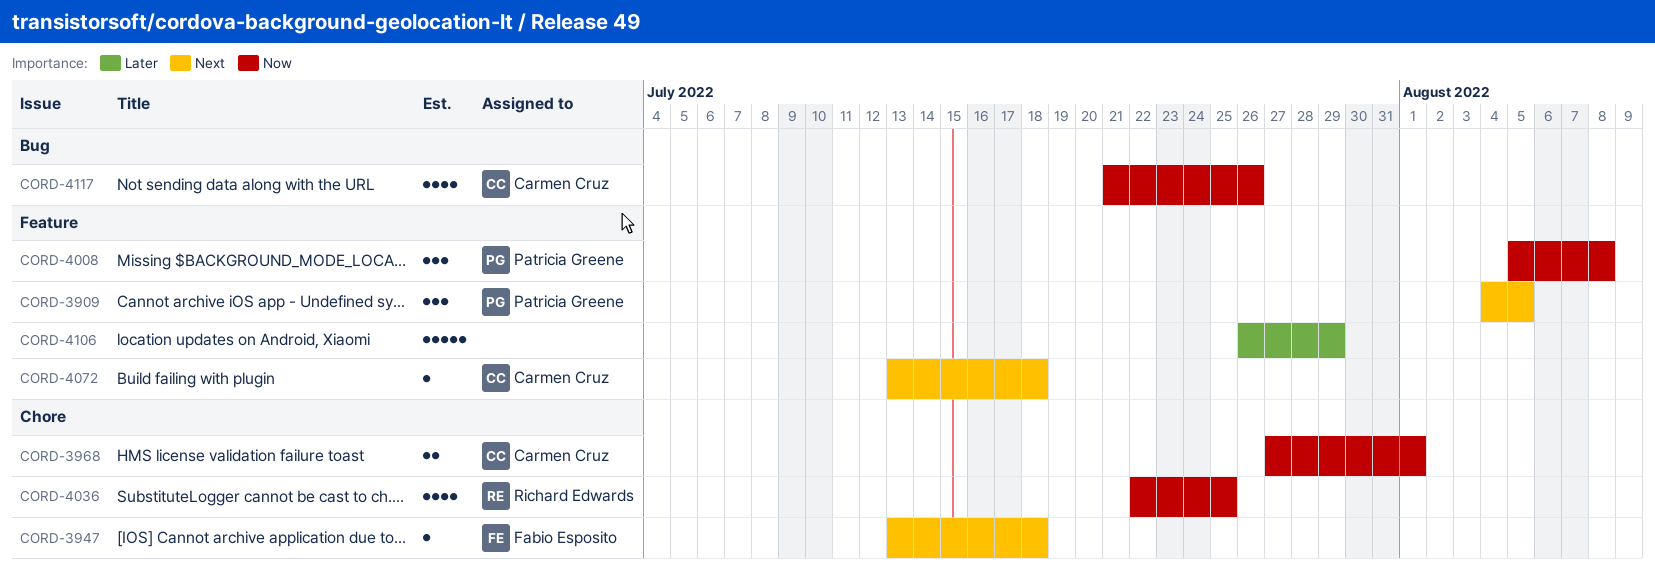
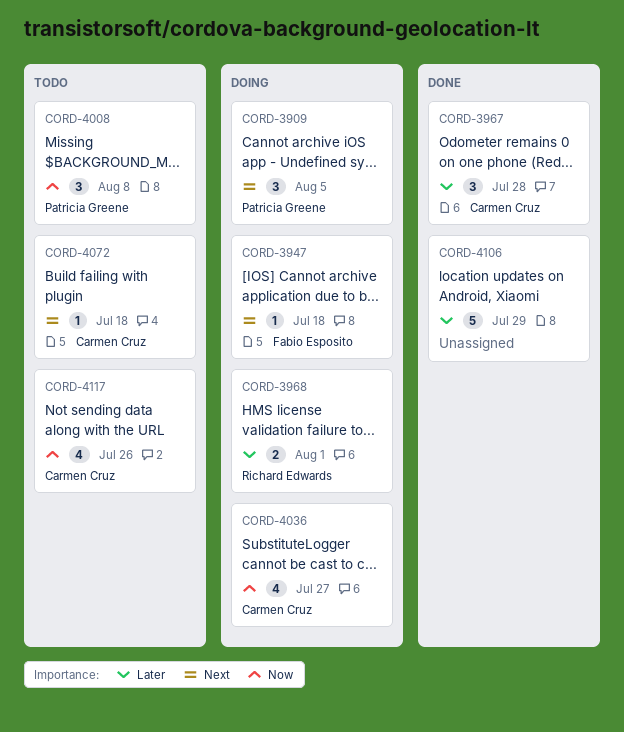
CORD-3967: none -> present
CORD-3968, owner: Carmen Cruz -> Richard Edwards
CORD-3968, priority: Now -> Later
CORD-4036, owner: Richard Edwards -> Carmen Cruz
CORD-4036, due: Jul 25 -> Jul 27

